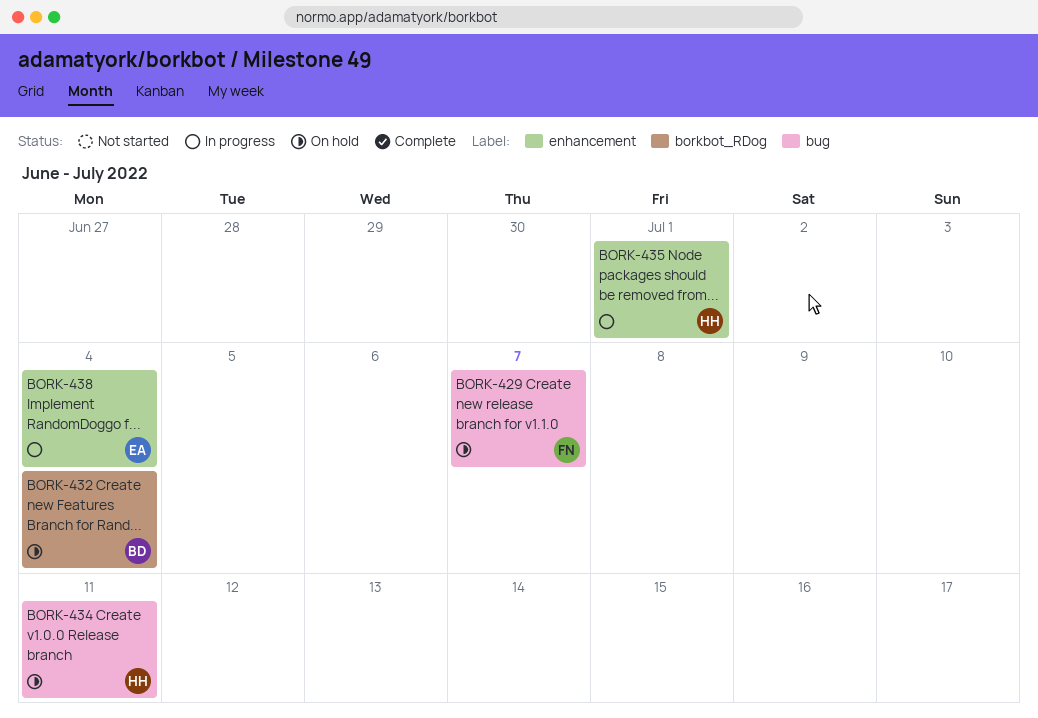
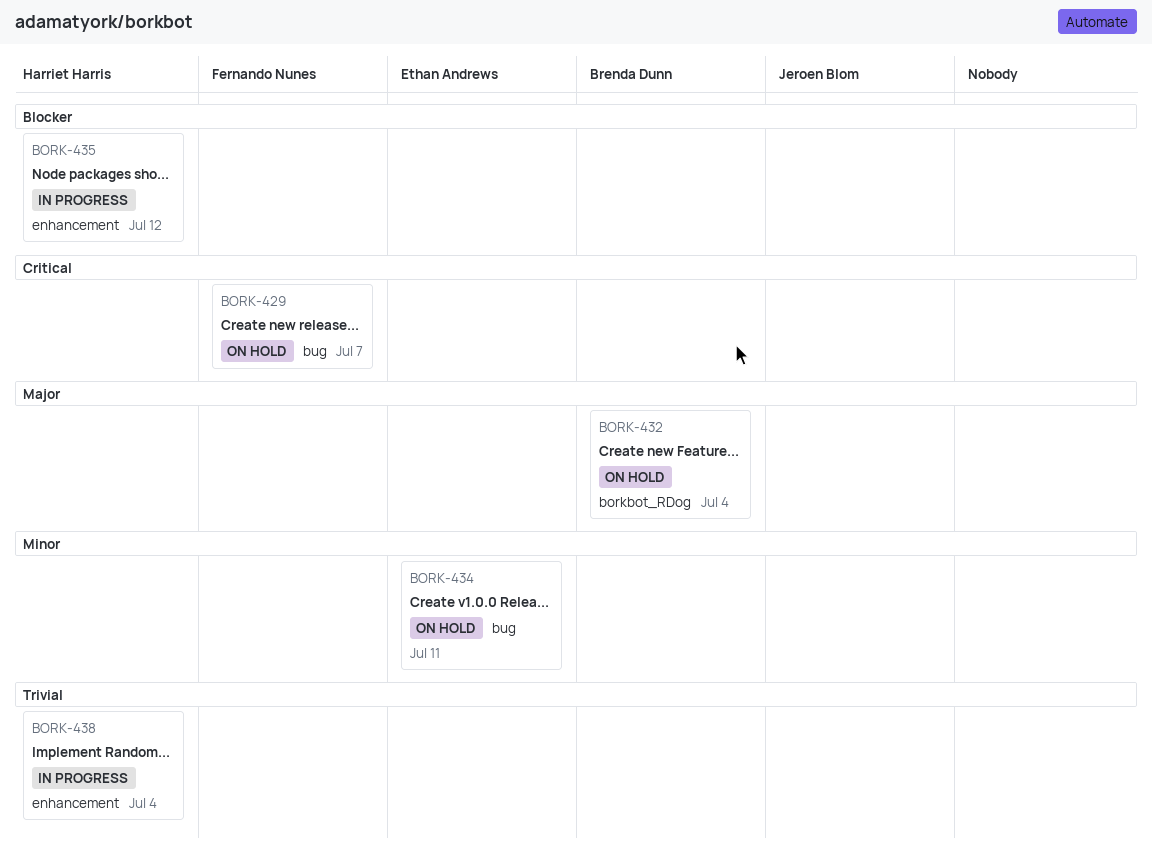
BORK-434, owner: Harriet Harris -> Ethan Andrews
BORK-435, due: Jul 1 -> Jul 12
BORK-438, owner: Ethan Andrews -> Harriet Harris

